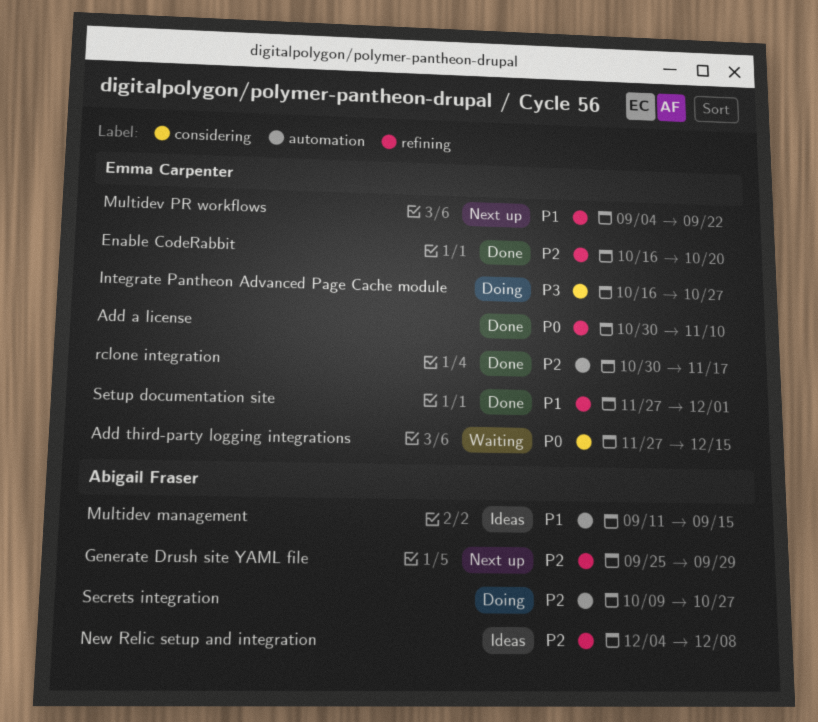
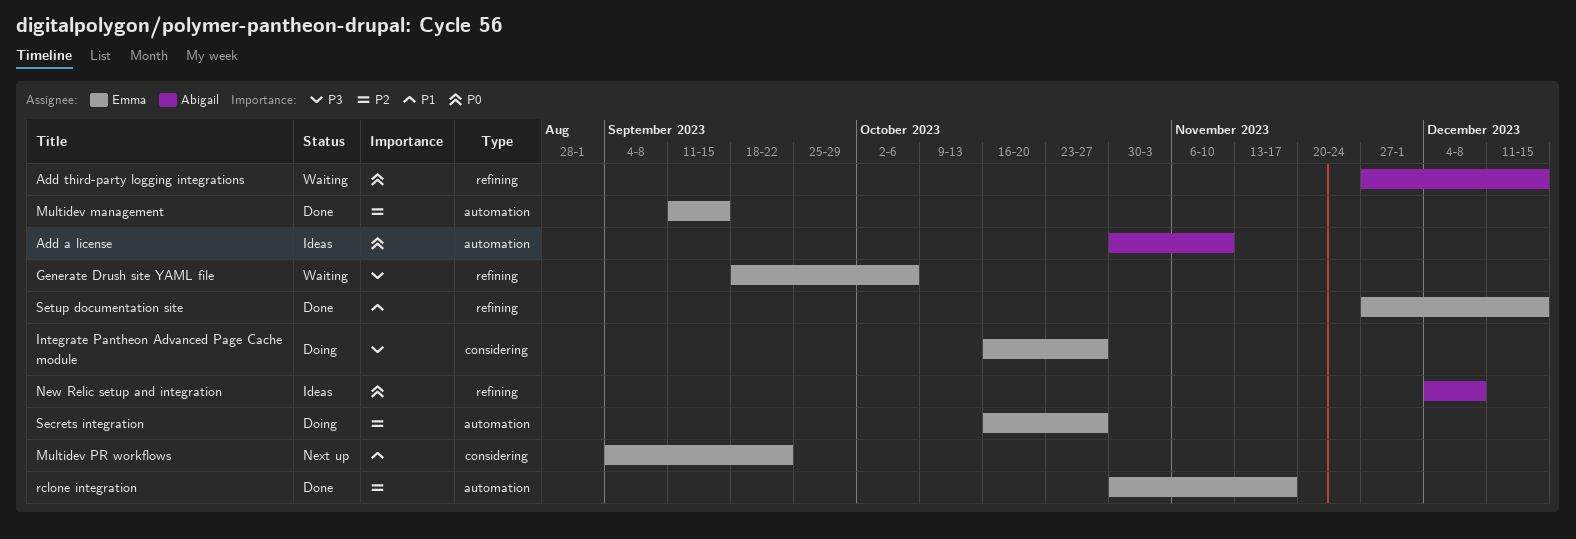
Add a license, status: Done -> Ideas
Add a license, owner: Emma Carpenter -> Abigail Fraser
Add a license, label: refining -> automation
Add third-party logging integrations, owner: Emma Carpenter -> Abigail Fraser
Add third-party logging integrations, label: considering -> refining
Enable CodeRabbit: present -> none
Generate Drush site YAML file, status: Next up -> Waiting
Generate Drush site YAML file, owner: Abigail Fraser -> Emma Carpenter
Generate Drush site YAML file, priority: P2 -> P3
Generate Drush site YAML file, start: Sep 25 -> Sep 18
Generate Drush site YAML file, due: Sep 29 -> Oct 6
Multidev management, status: Ideas -> Done
Multidev management, owner: Abigail Fraser -> Emma Carpenter
Multidev management, priority: P1 -> P2
Multidev PR workflows, label: refining -> considering
New Relic setup and integration, priority: P2 -> P0
Secrets integration, owner: Abigail Fraser -> Emma Carpenter
Secrets integration, start: Oct 9 -> Oct 16
Setup documentation site, due: Dec 1 -> Dec 15

